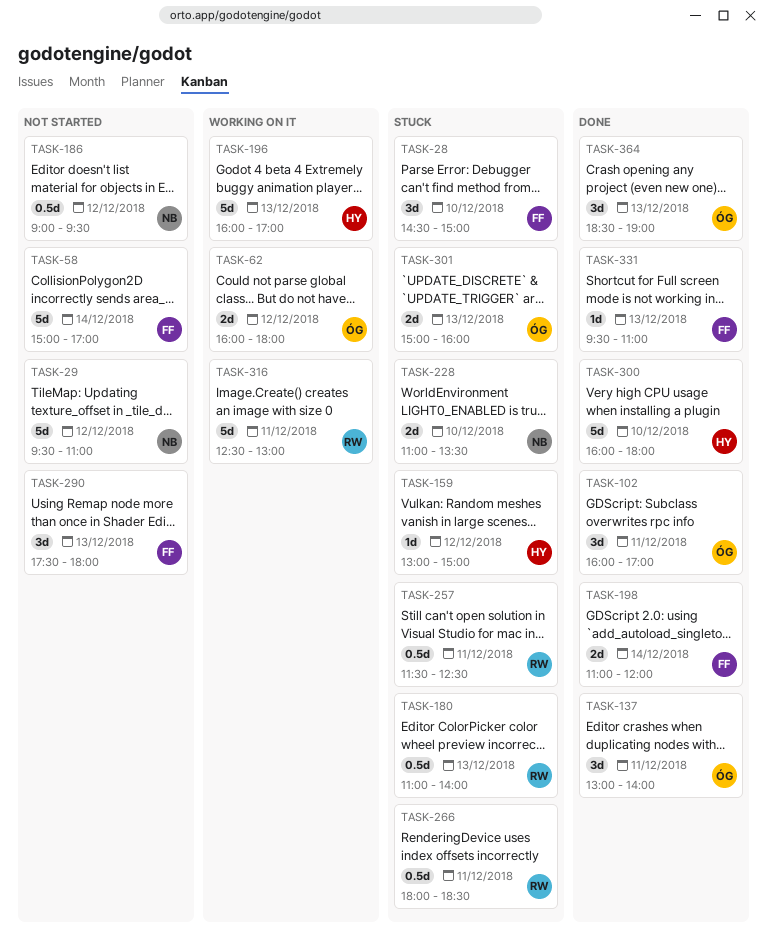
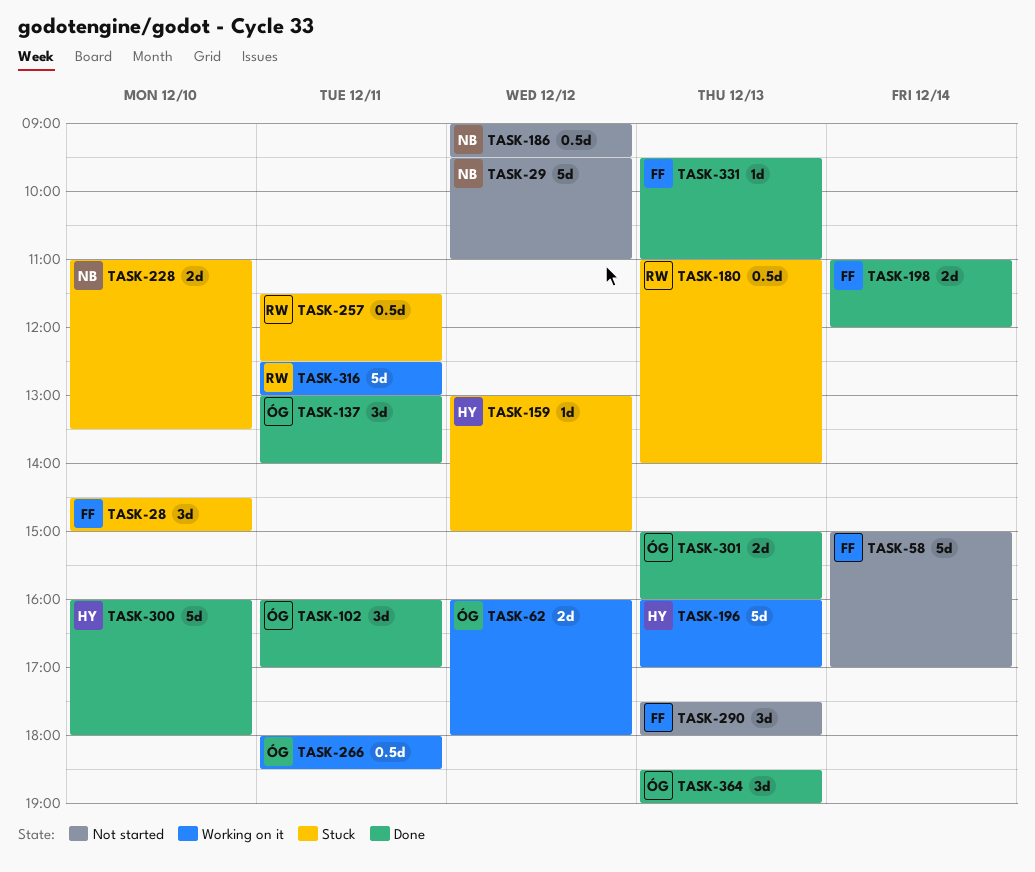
TASK-266, status: Stuck -> Working on it
TASK-266, owner: RW -> ÓG
TASK-301, status: Stuck -> Done

